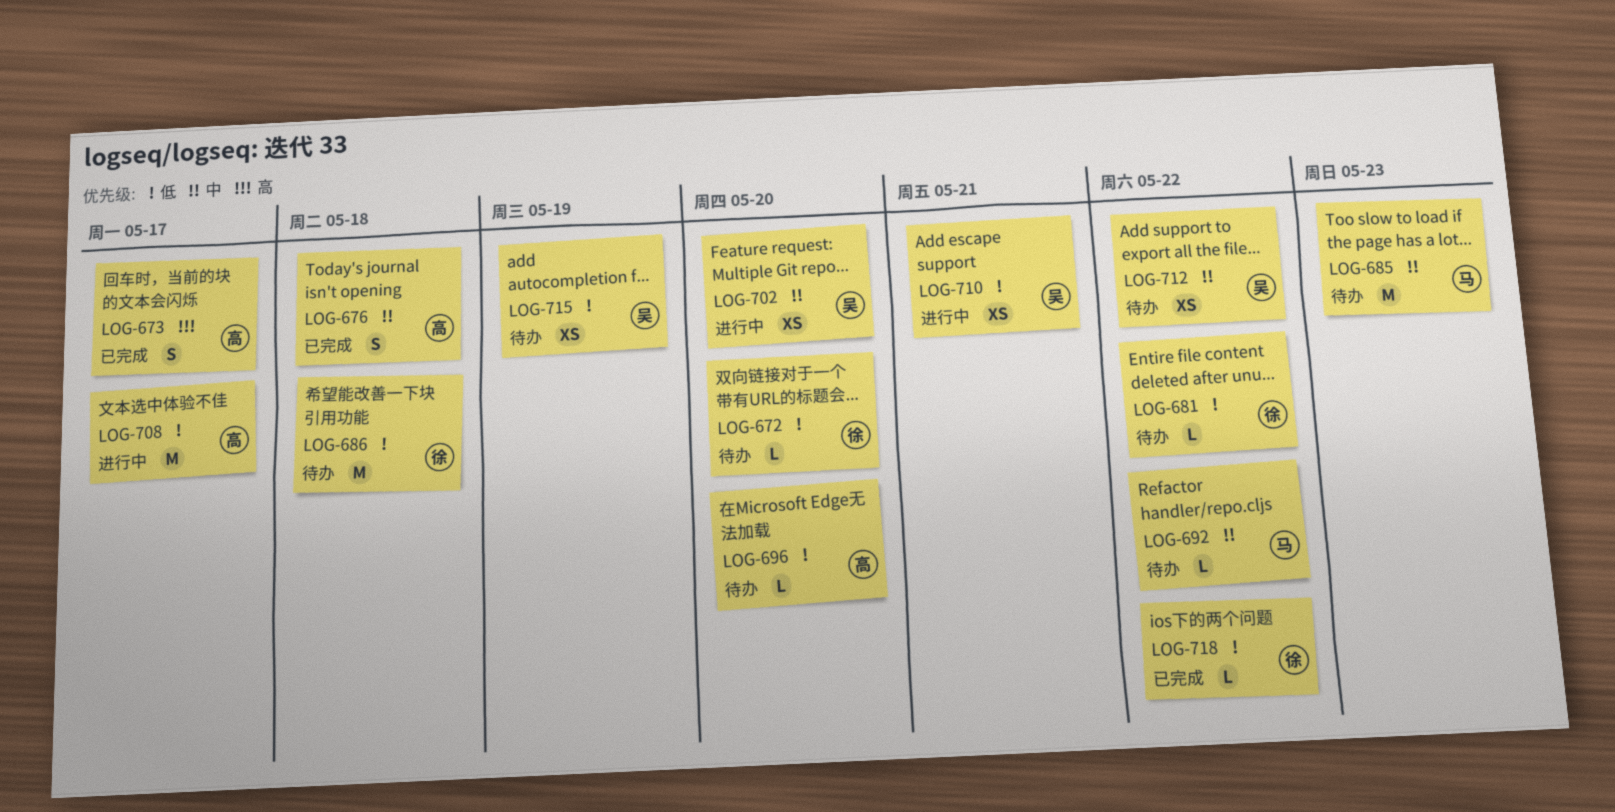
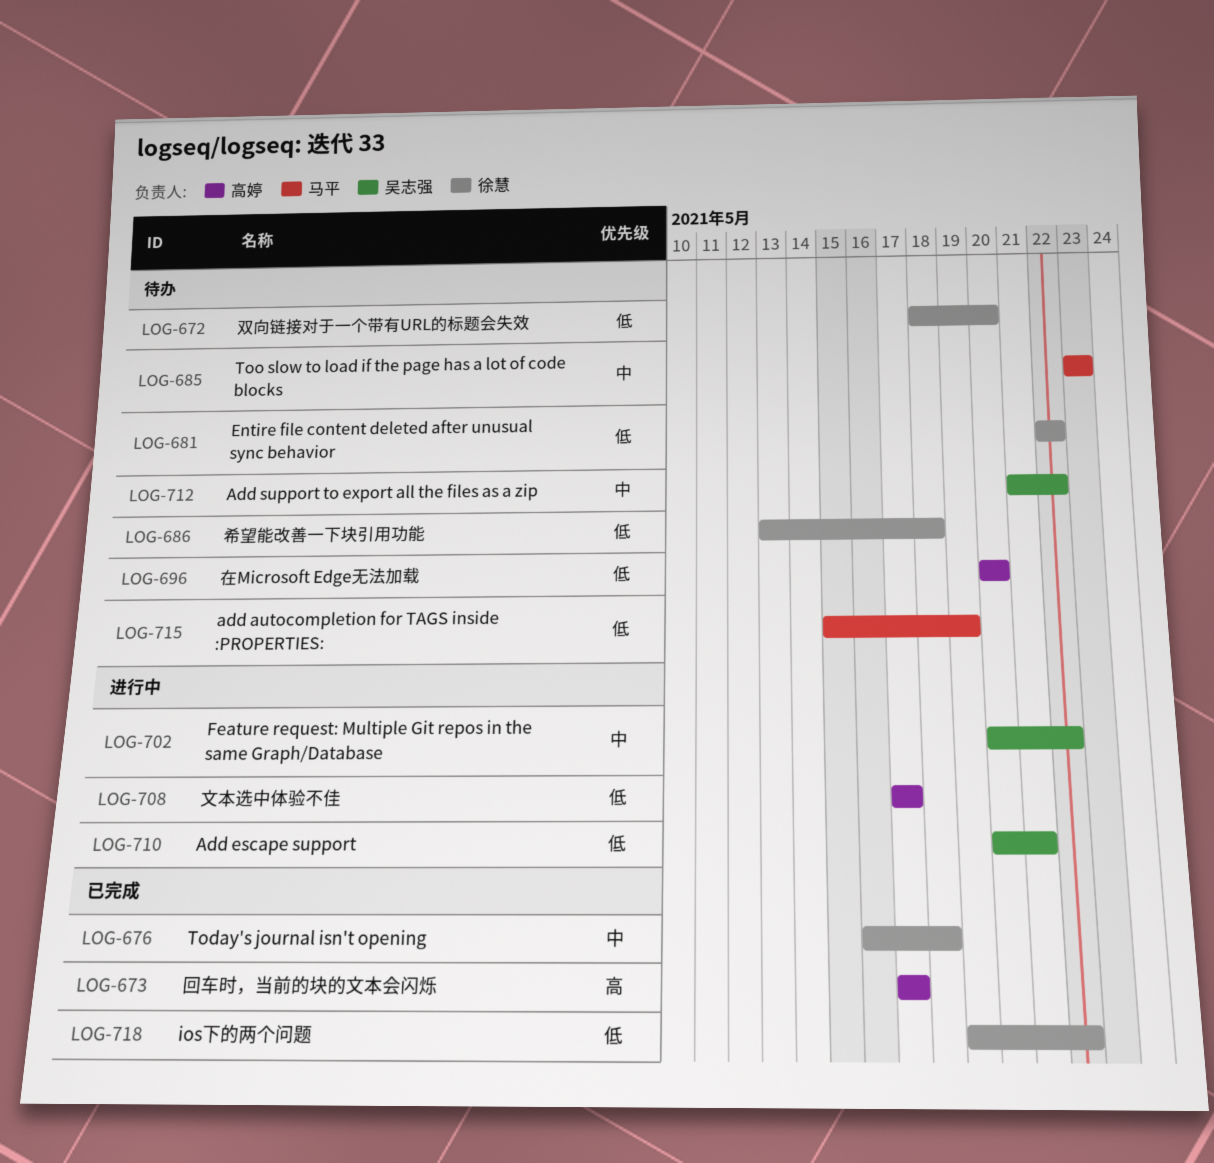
LOG-676, owner: 高婷 -> 徐慧
LOG-692: present -> none
LOG-702, due: May 20 -> May 22
LOG-715, owner: 吴志强 -> 马平

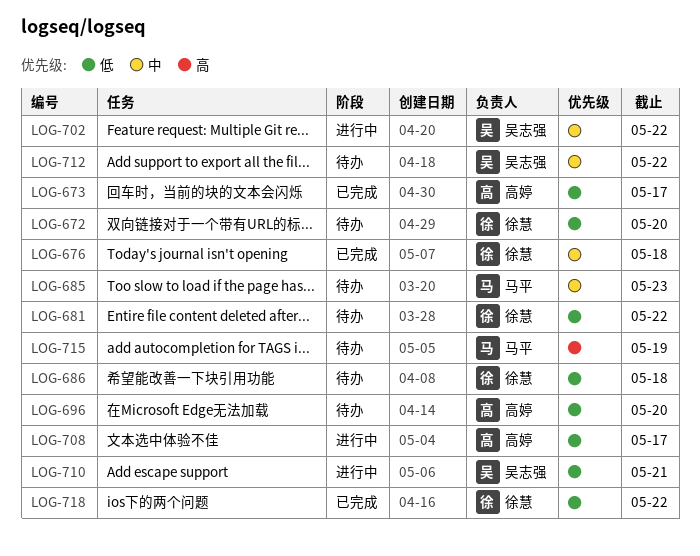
LOG-673, priority: 高 -> 低
LOG-715, priority: 低 -> 高

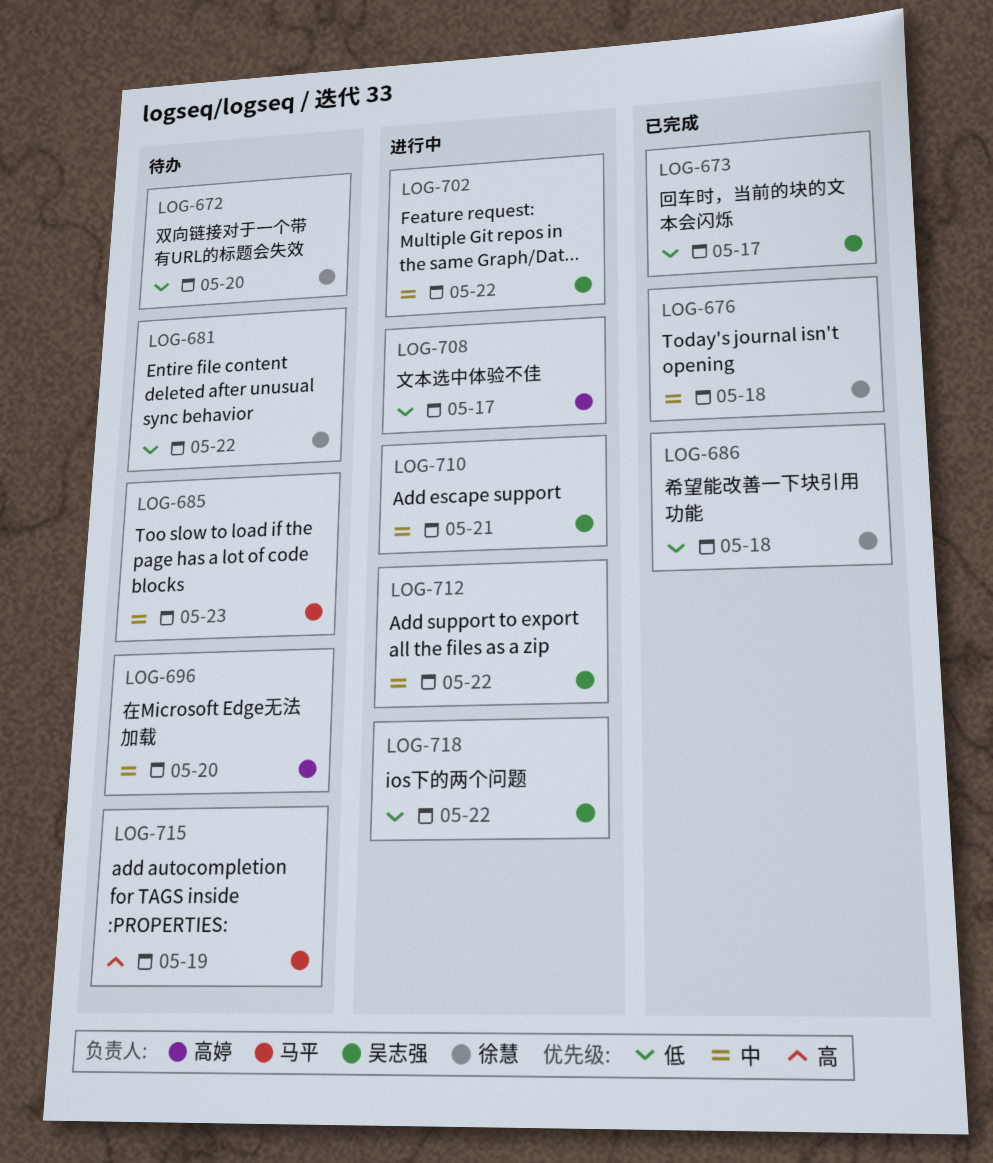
LOG-673, owner: 高婷 -> 吴志强
LOG-686, status: 待办 -> 已完成
LOG-696, priority: 低 -> 中
LOG-710, priority: 低 -> 中
LOG-712, status: 待办 -> 进行中
LOG-718, status: 已完成 -> 进行中
LOG-718, owner: 徐慧 -> 吴志强

